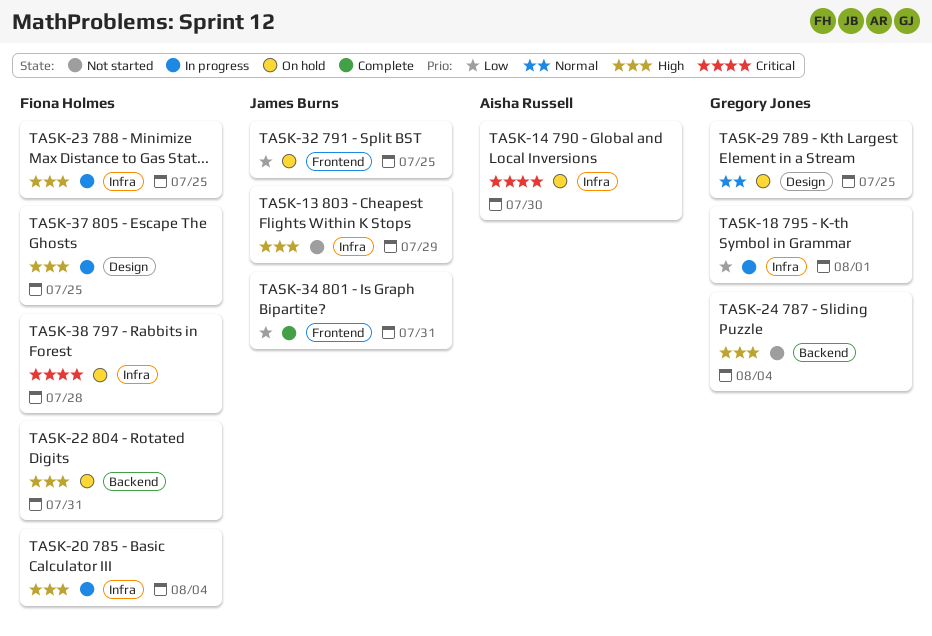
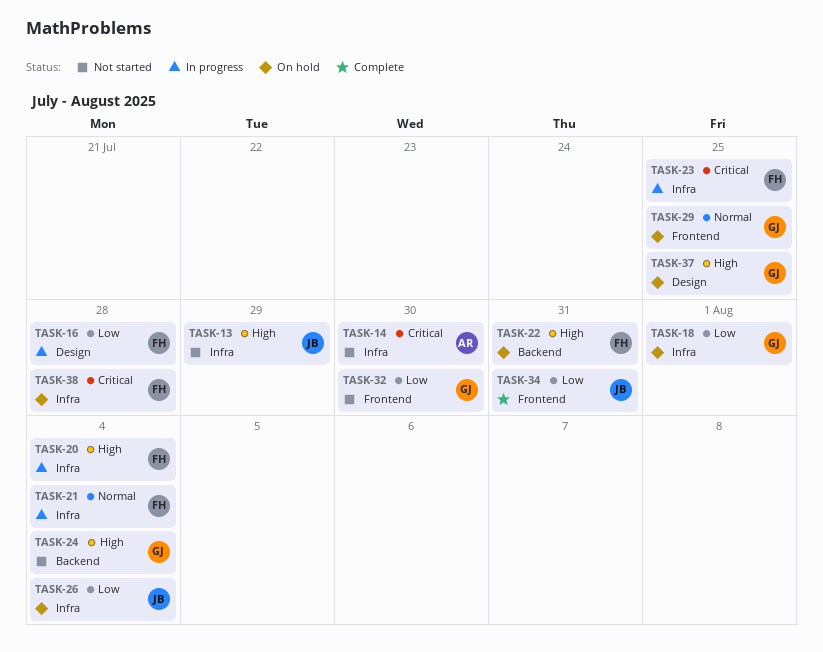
TASK-14, status: On hold -> Not started
TASK-16: none -> present
TASK-18, status: In progress -> On hold
TASK-21: none -> present
TASK-23, priority: High -> Critical
TASK-26: none -> present
TASK-29, label: Design -> Frontend
TASK-32, status: On hold -> Not started
TASK-32, owner: James Burns -> Gregory Jones
TASK-32, due: Jul 25 -> Jul 30
TASK-37, status: In progress -> On hold
TASK-37, owner: Fiona Holmes -> Gregory Jones

